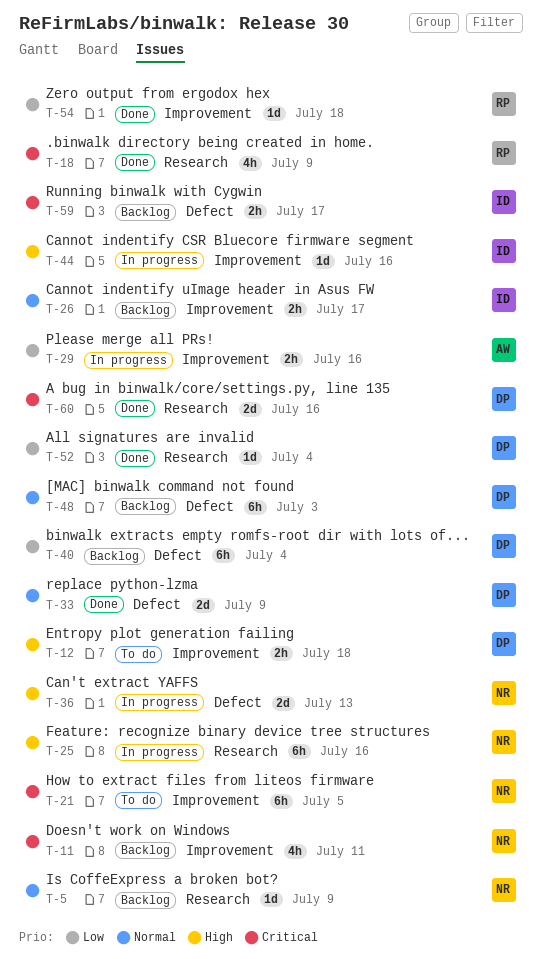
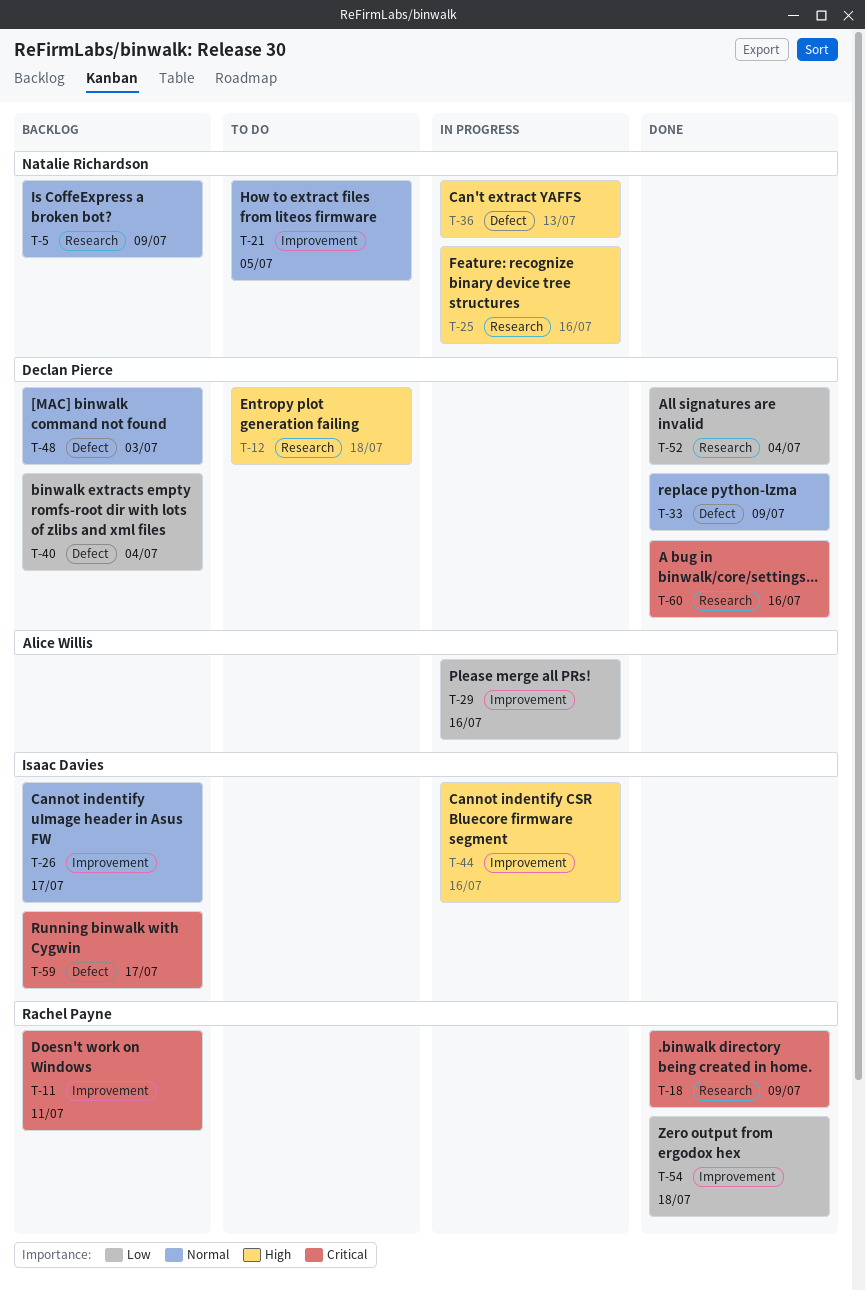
T-11, owner: Natalie Richardson -> Rachel Payne
T-12, label: Improvement -> Research
T-21, priority: Critical -> Normal

